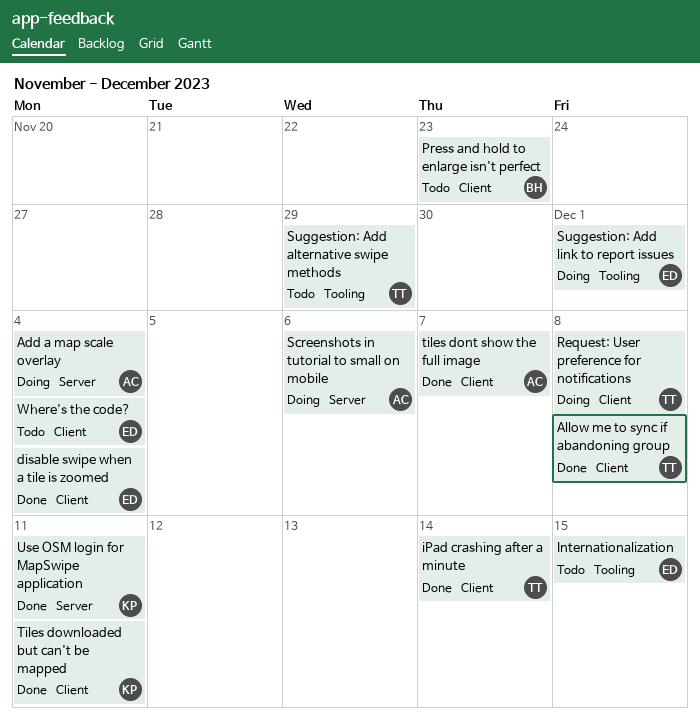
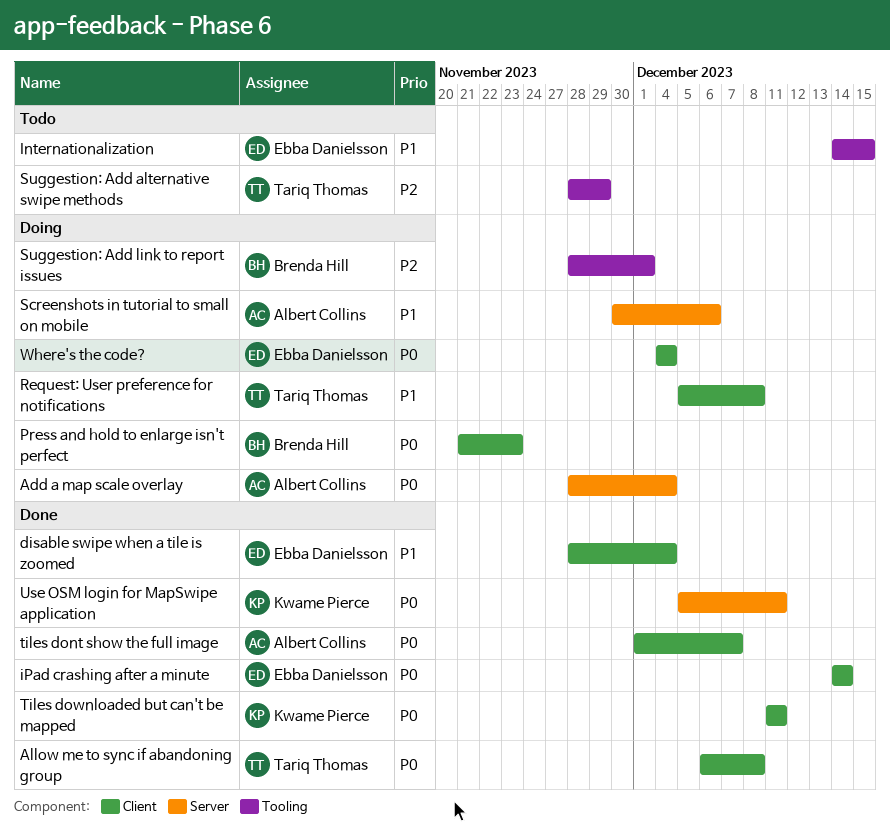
iPad crashing after a minute, owner: Tariq Thomas -> Ebba Danielsson
Press and hold to enlarge isn't perfect, status: Todo -> Doing
Suggestion: Add link to report issues, owner: Ebba Danielsson -> Brenda Hill
Where's the code?, status: Todo -> Doing

